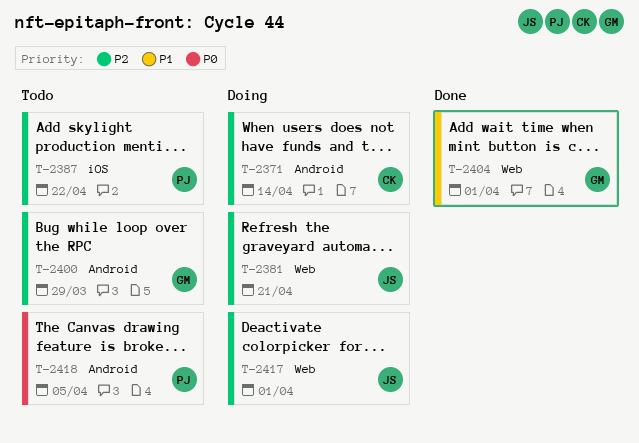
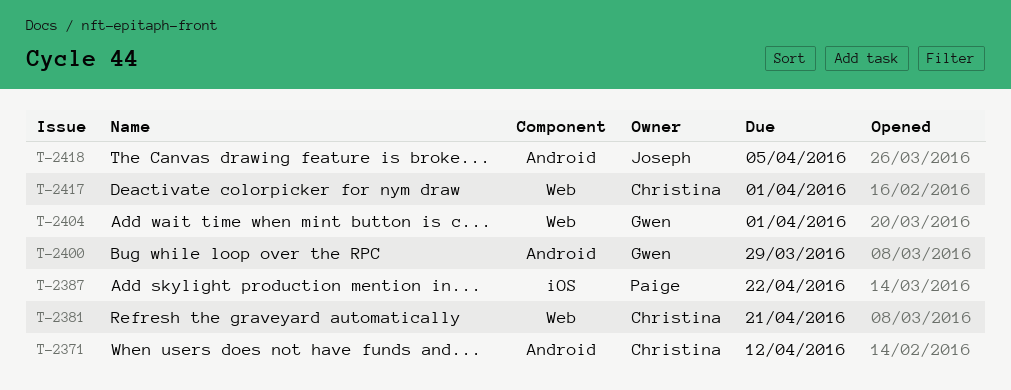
T-2371, due: Apr 14 -> Apr 12
T-2381, owner: Joseph -> Christina
T-2417, owner: Joseph -> Christina
T-2418, owner: Paige -> Joseph

